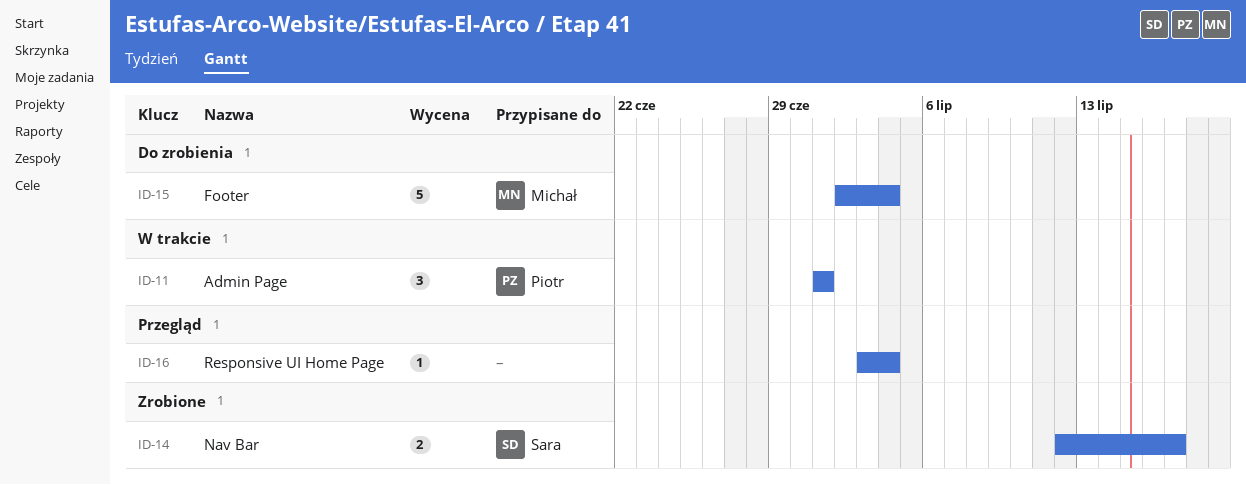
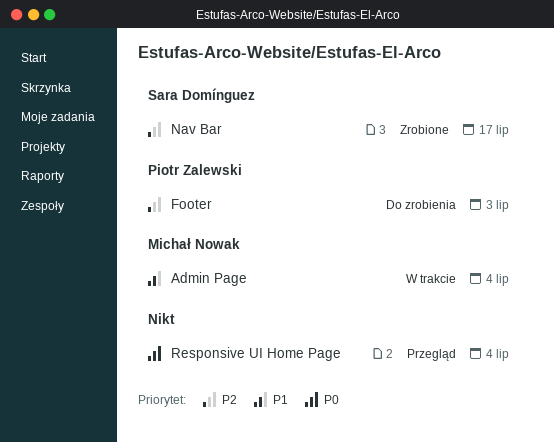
Admin Page, owner: Piotr Zalewski -> Michał Nowak
Admin Page, due: Jul 1 -> Jul 4
Footer, owner: Michał Nowak -> Piotr Zalewski
Footer, due: Jul 4 -> Jul 3

